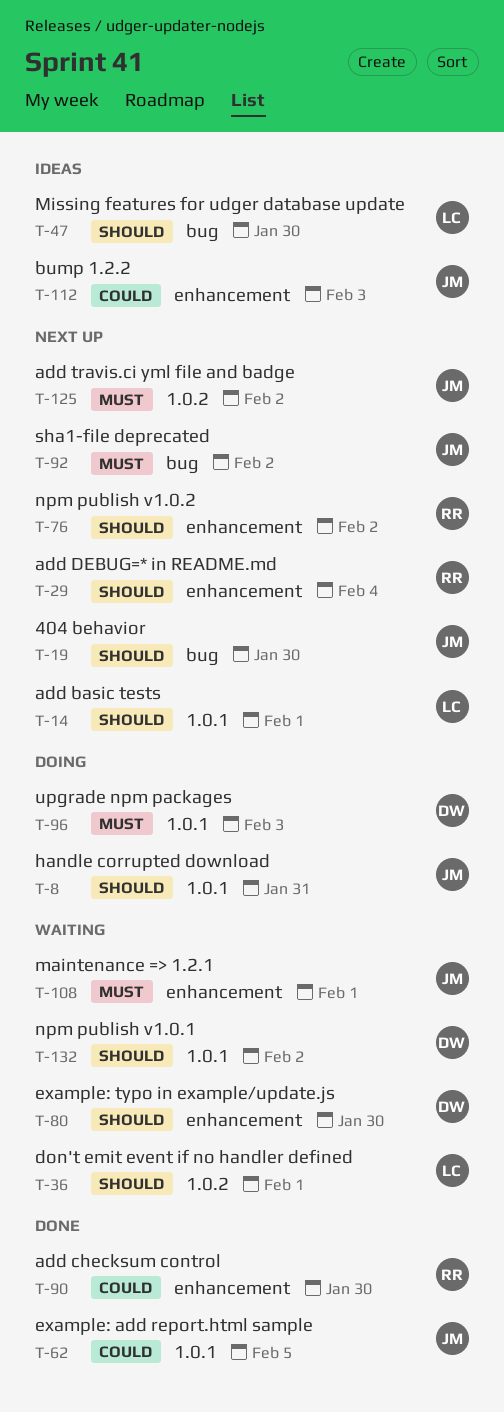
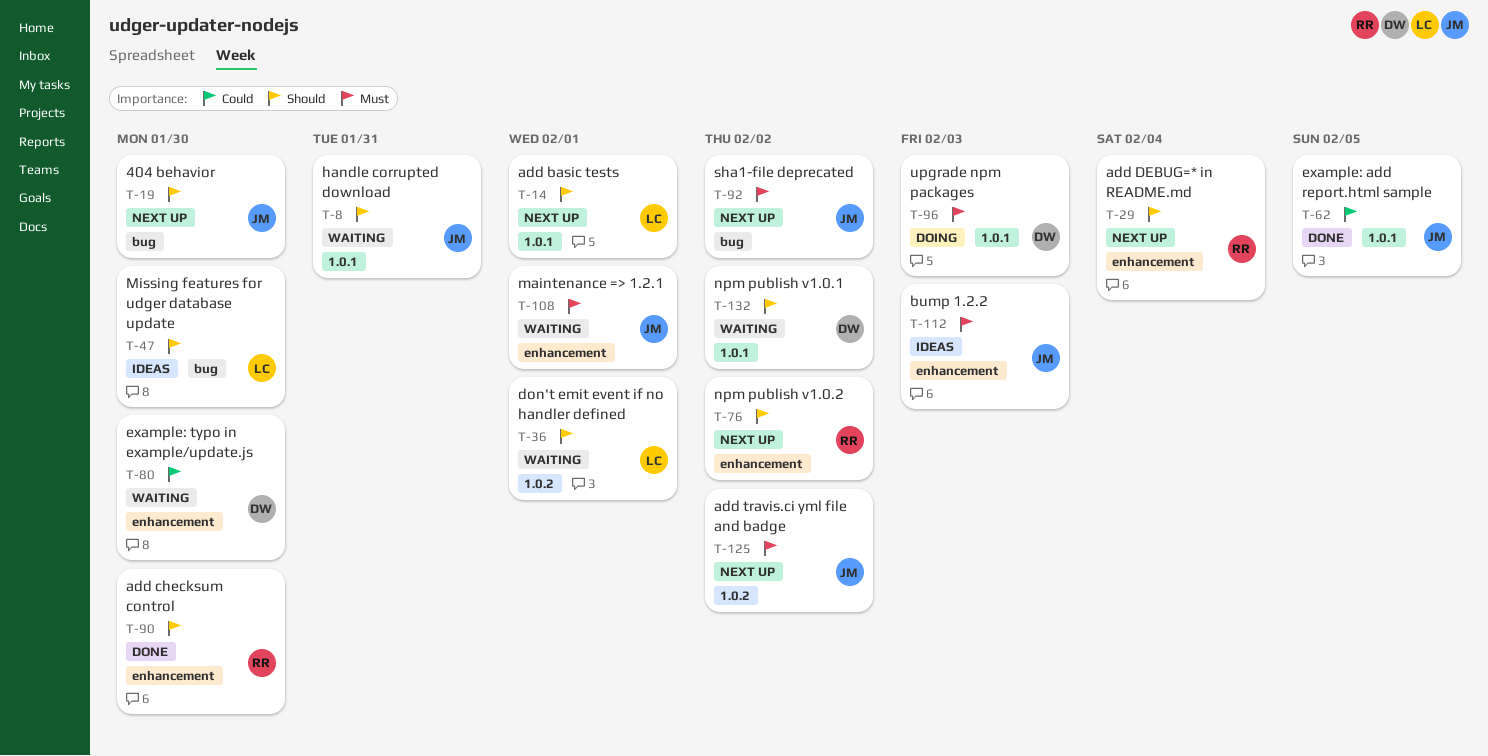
T-8, status: Doing -> Waiting
T-80, priority: Should -> Could
T-90, priority: Could -> Should
T-112, priority: Could -> Must

